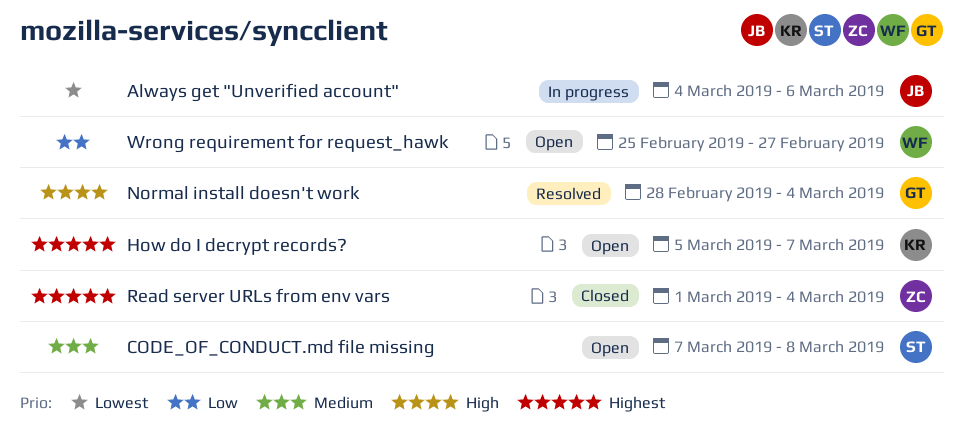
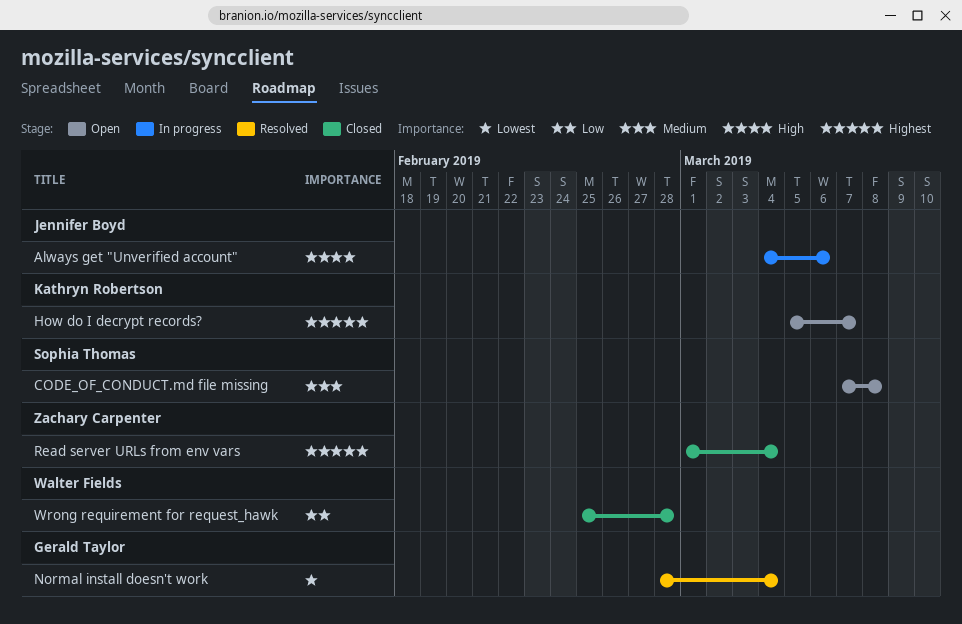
Always get "Unverified account", priority: Lowest -> High
Normal install doesn't work, priority: High -> Lowest
Wrong requirement for request_hawk, status: Open -> Closed
Wrong requirement for request_hawk, due: Feb 27 -> Feb 28

